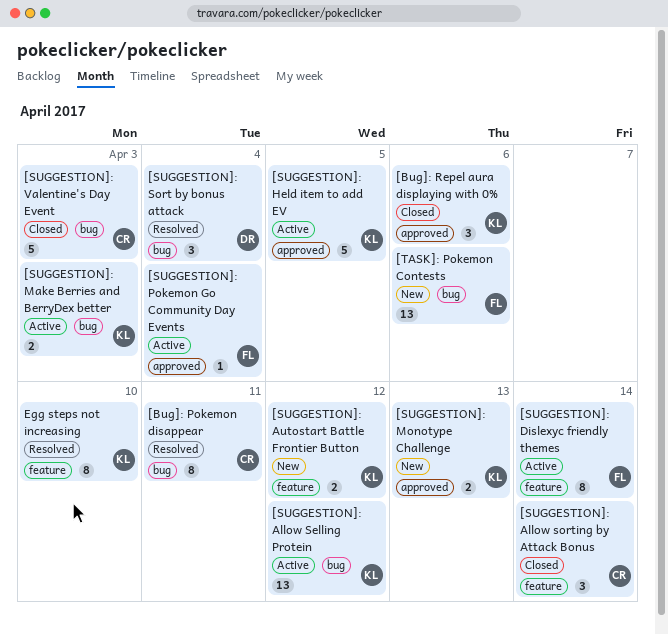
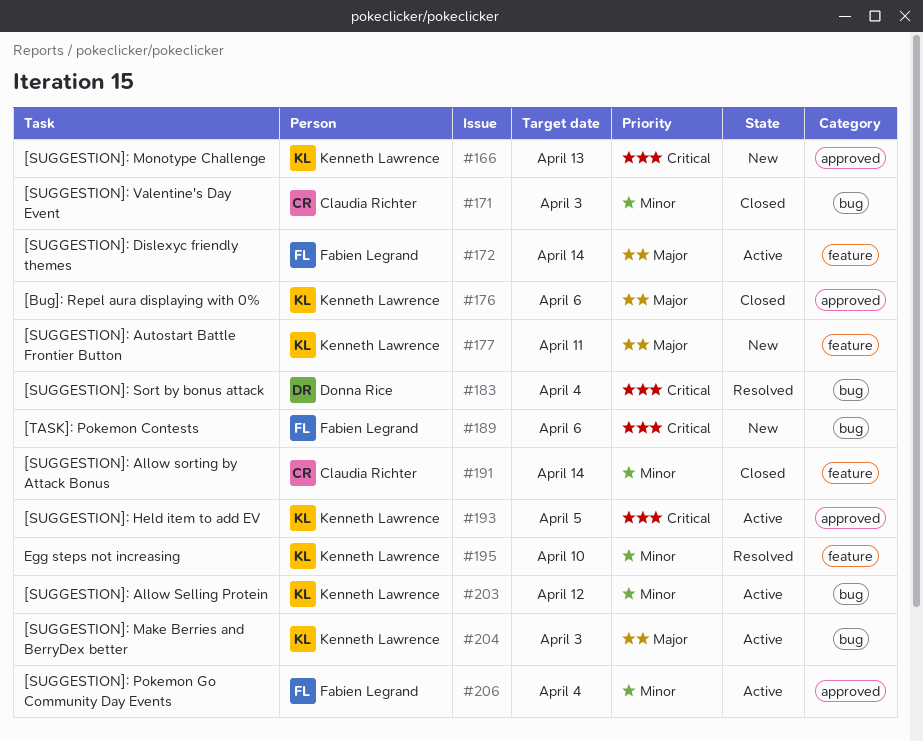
[Bug]: Pokemon disappear: present -> none
[SUGGESTION]: Autostart Battle Frontier Button, due: Apr 12 -> Apr 11

